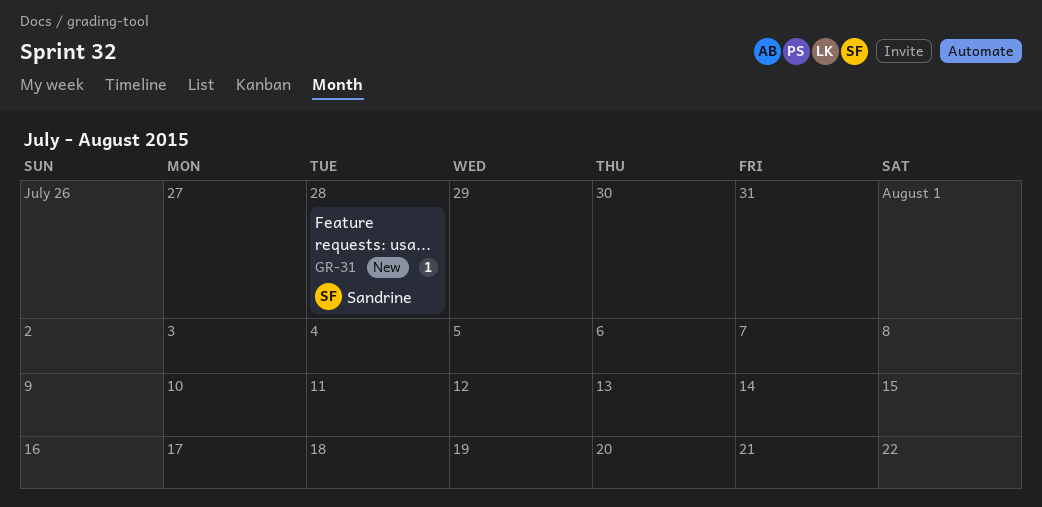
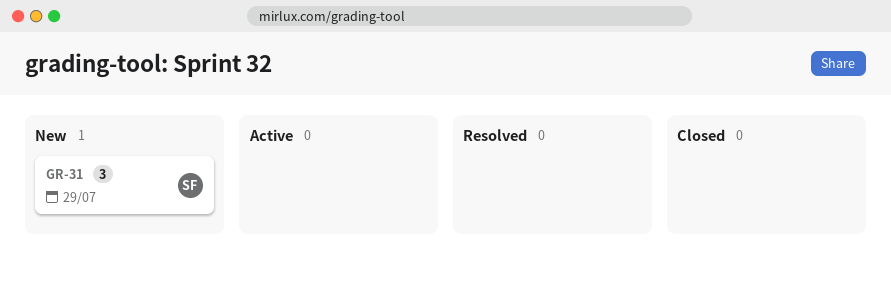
GR-31, estimate: 1 -> 3
GR-31, due: Jul 28 -> Jul 29

